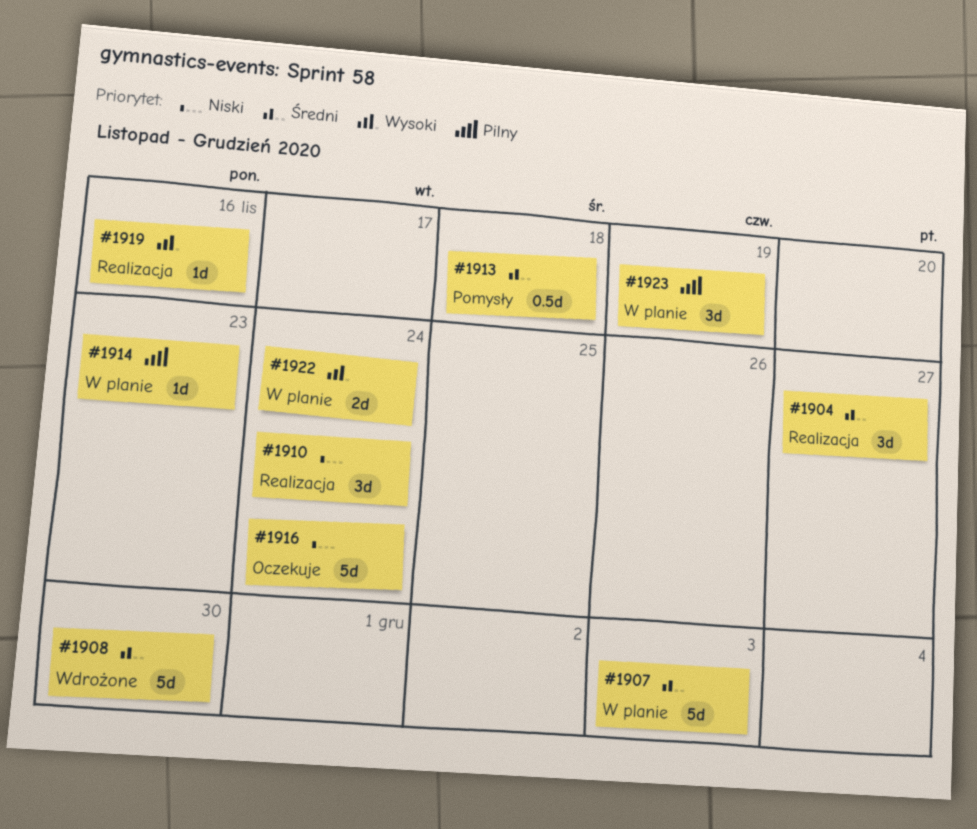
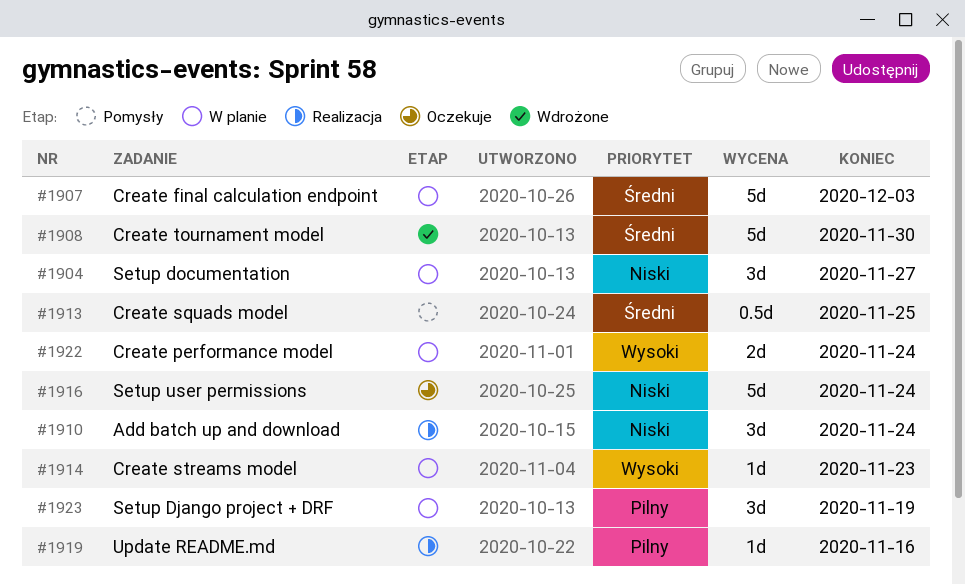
#1904, status: Realizacja -> W planie
#1904, priority: Średni -> Niski
#1913, due: Nov 18 -> Nov 25
#1914, priority: Pilny -> Wysoki
#1919, priority: Wysoki -> Pilny

